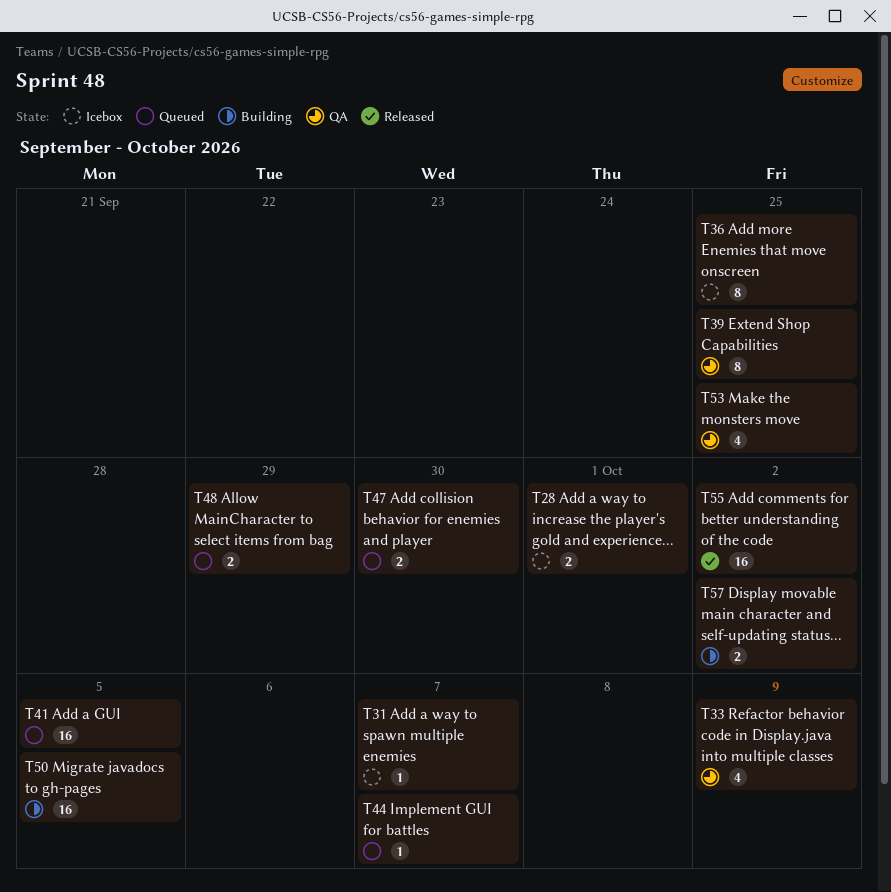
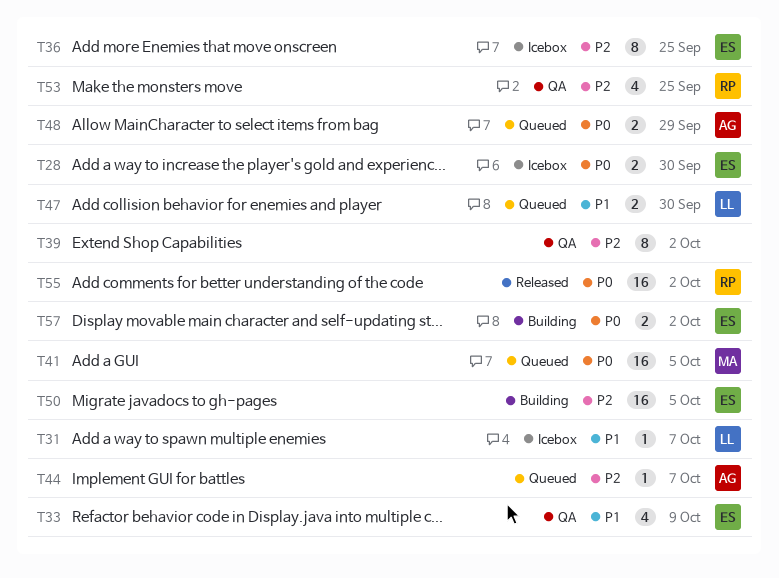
T28, due: Oct 1 -> Sep 30
T39, due: Sep 25 -> Oct 2

